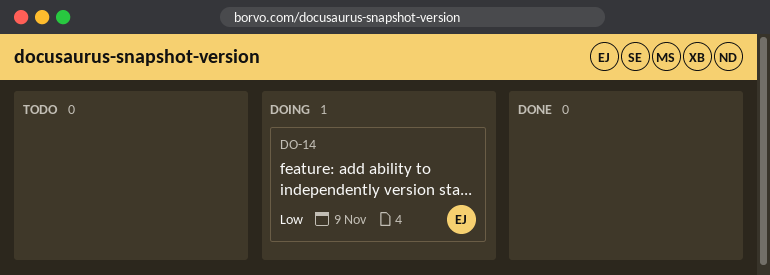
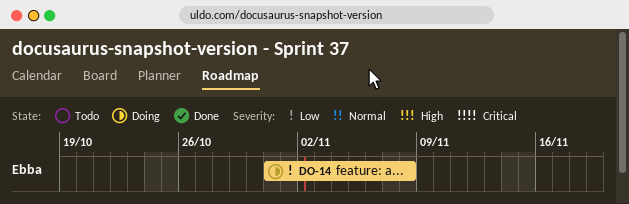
DO-14, due: Nov 9 -> Nov 8

